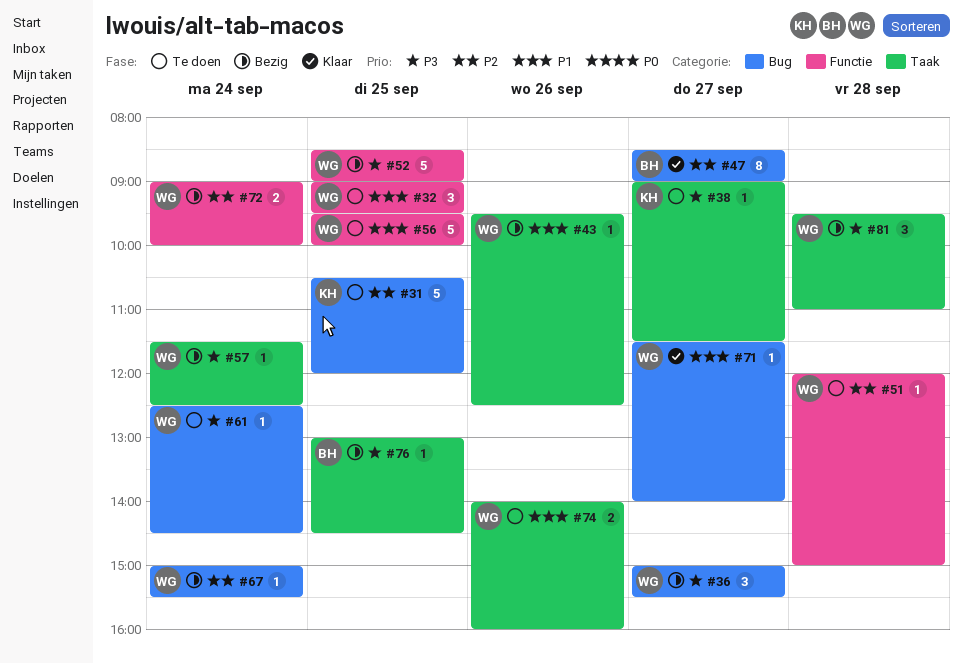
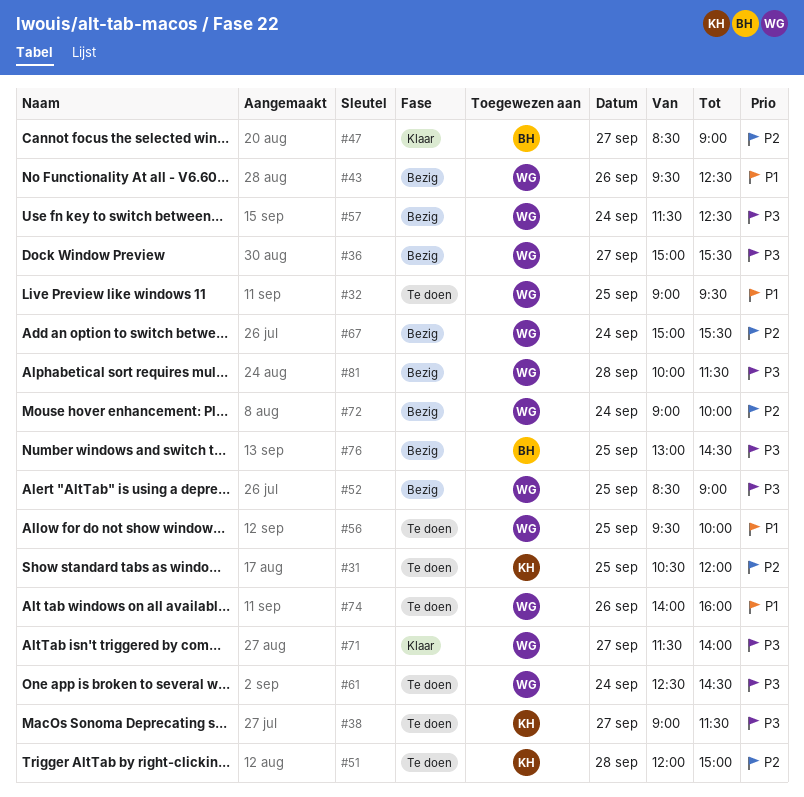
#51, owner: WG -> KH
#71, priority: P1 -> P3
#81, begins: 09:30 -> 10:00
#81, ends: 11:00 -> 11:30

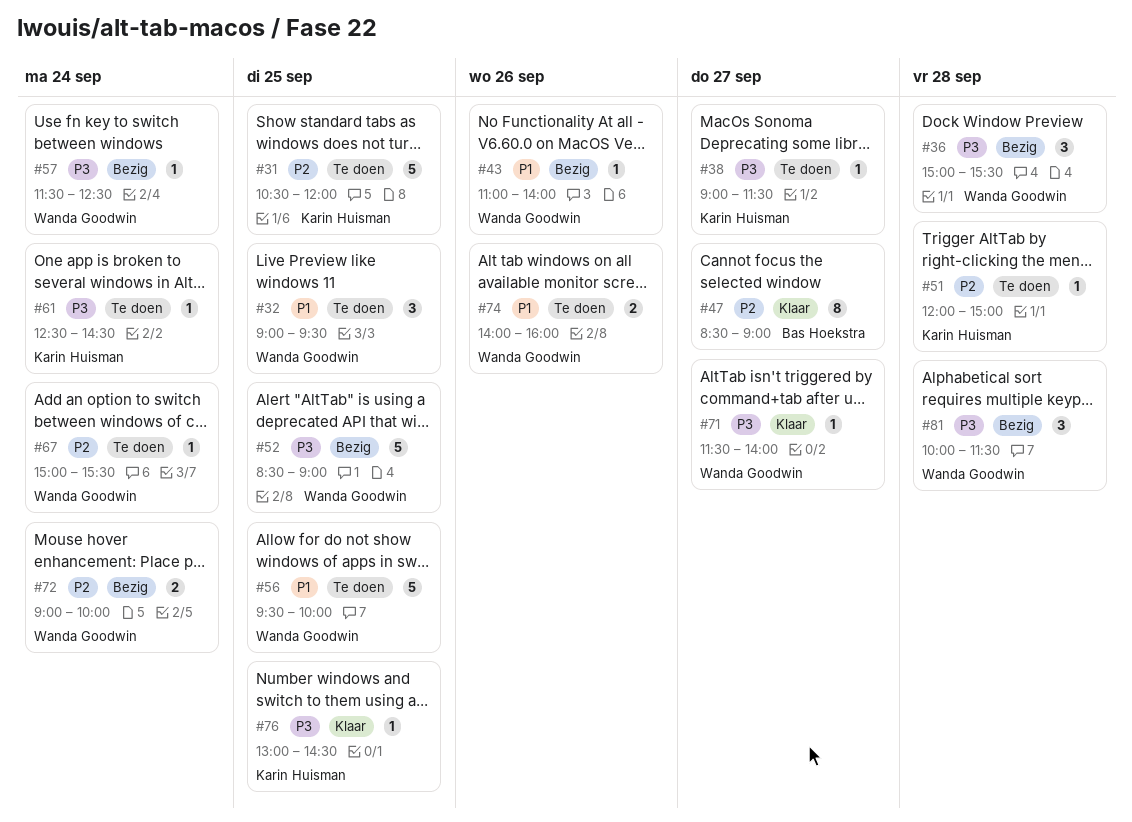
#36, day: Sep 27 -> Sep 28
#43, begins: 09:30 -> 11:00
#43, ends: 12:30 -> 14:00
#61, owner: Wanda Goodwin -> Karin Huisman
#67, status: Bezig -> Te doen
#76, status: Bezig -> Klaar
#76, owner: Bas Hoekstra -> Karin Huisman

